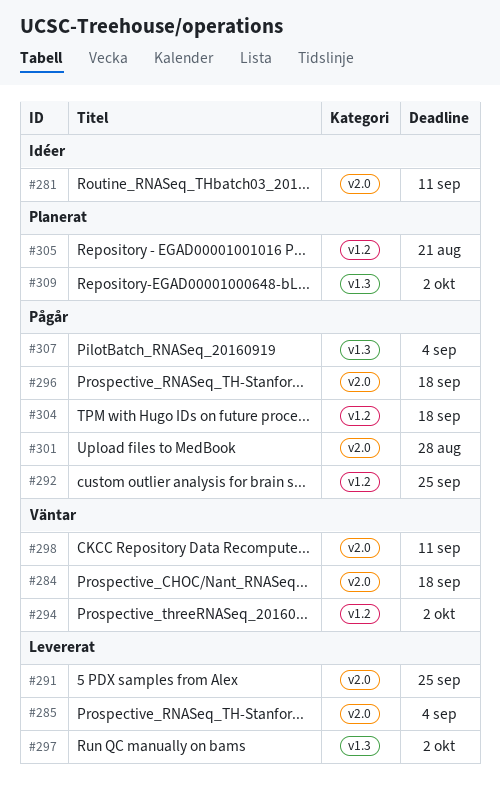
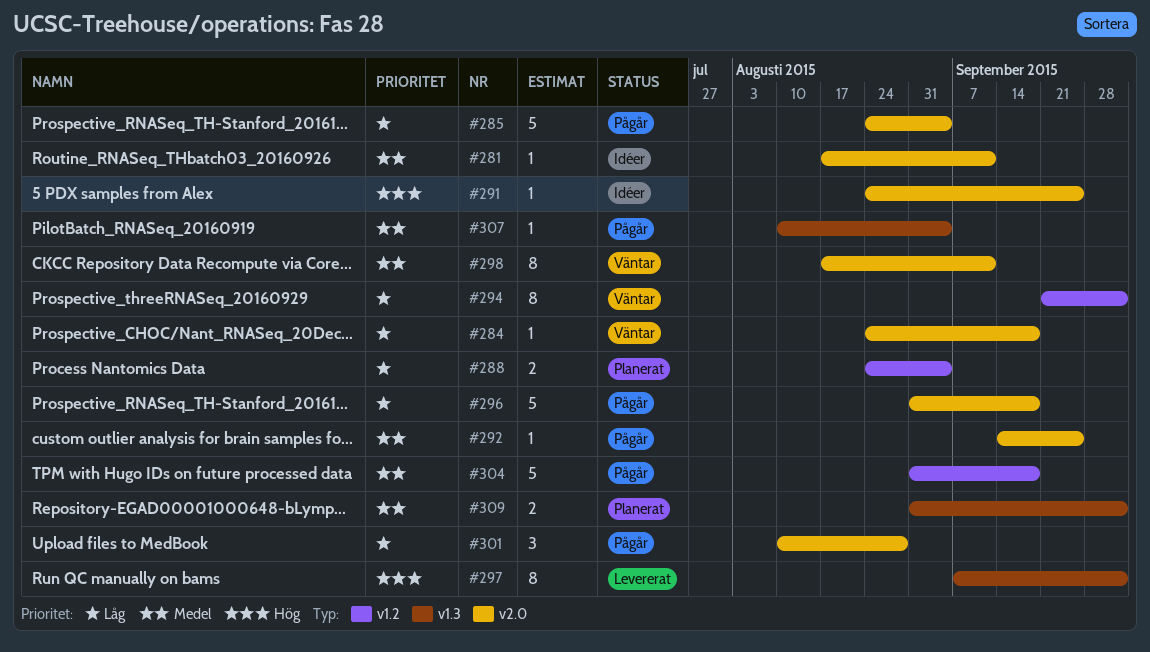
#285, status: Levererat -> Pågår
#288: none -> present
#291, status: Levererat -> Idéer
#292, label: v1.2 -> v2.0
#305: present -> none

